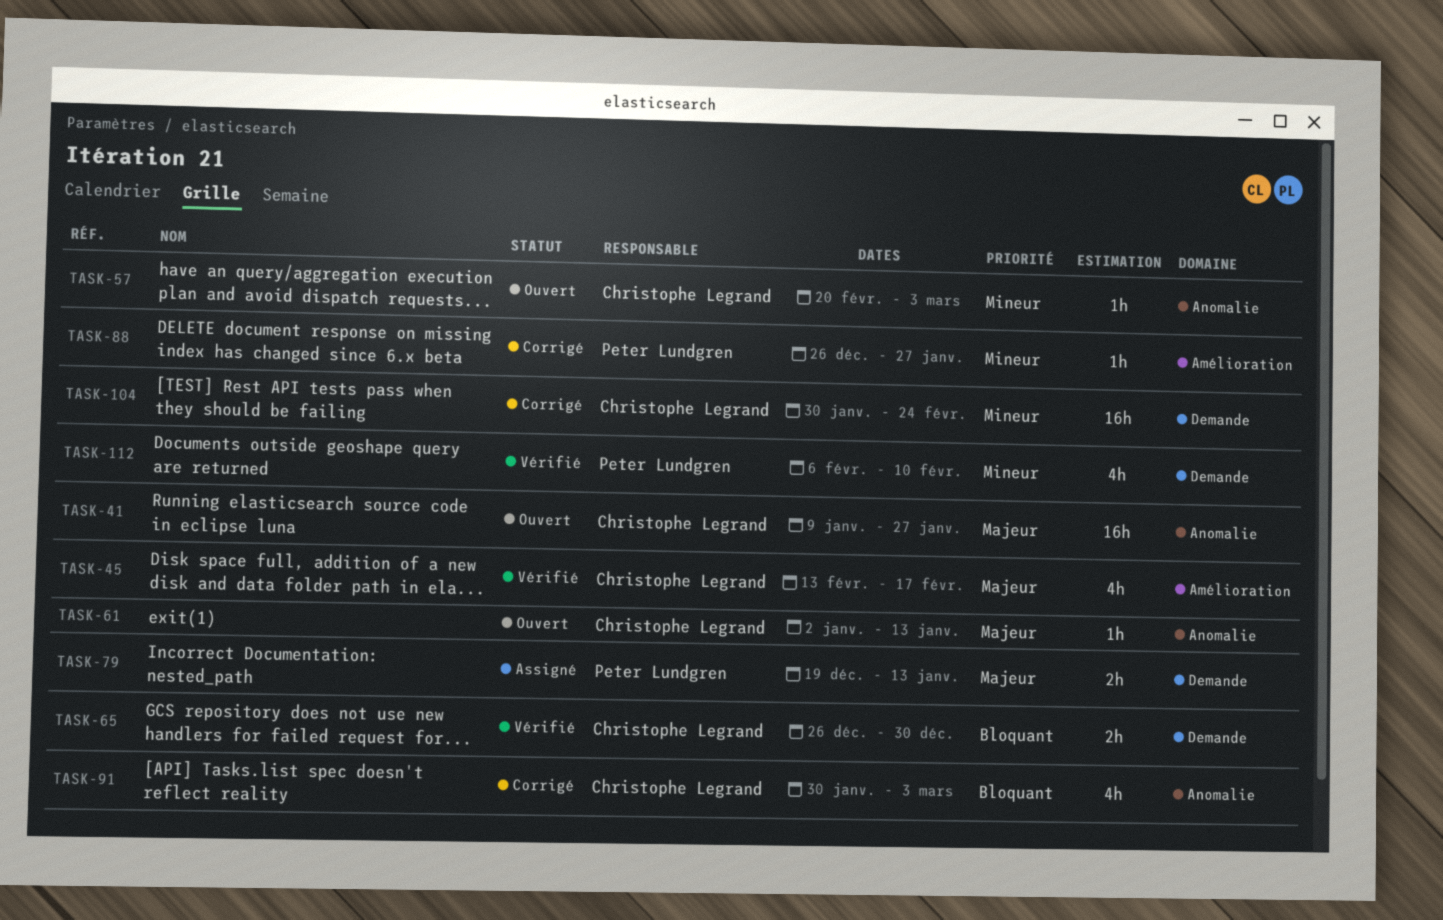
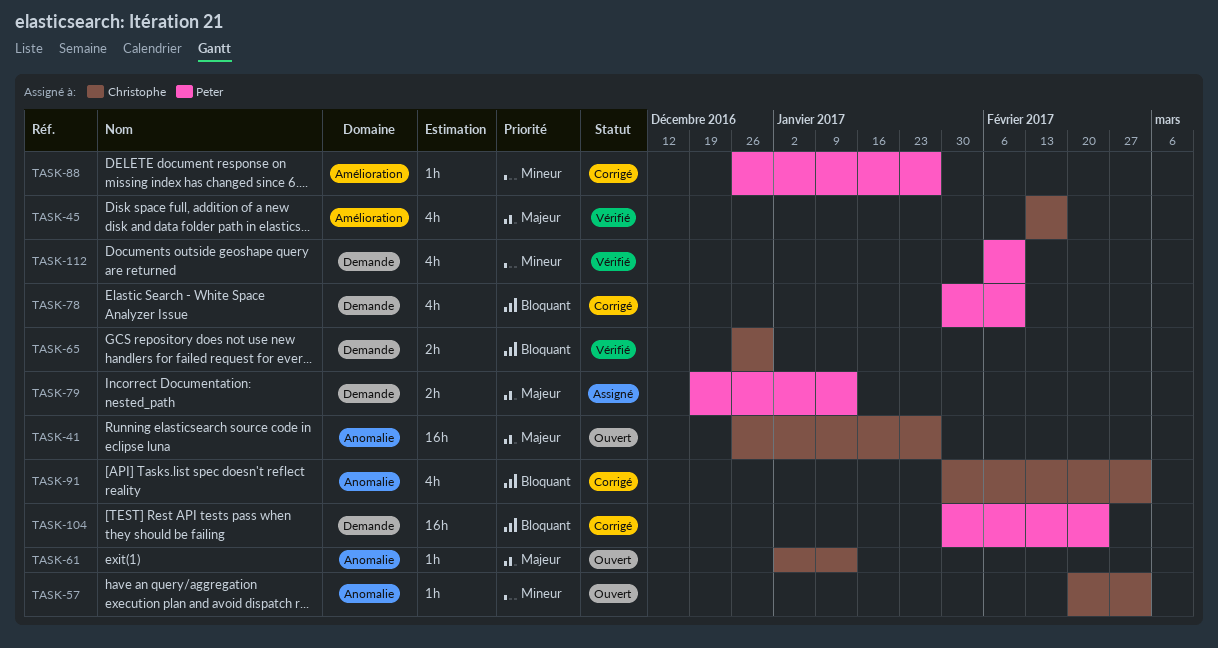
TASK-41, start: Jan 9 -> Dec 26
TASK-78: none -> present
TASK-104, owner: Christophe Legrand -> Peter Lundgren
TASK-104, priority: Mineur -> Bloquant

